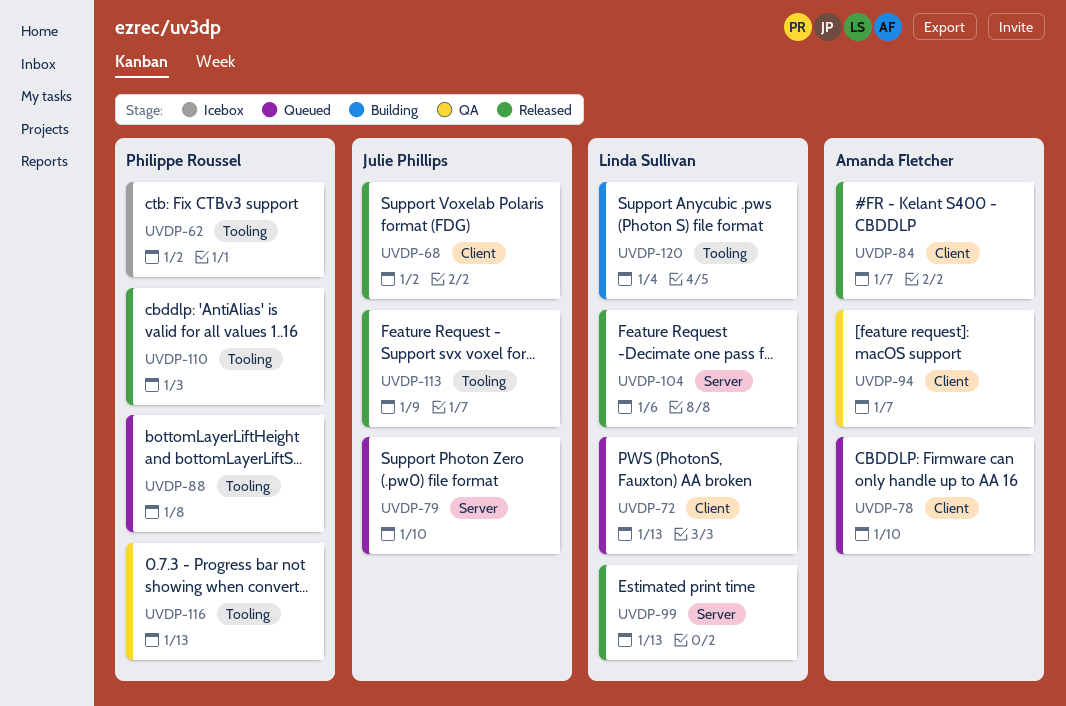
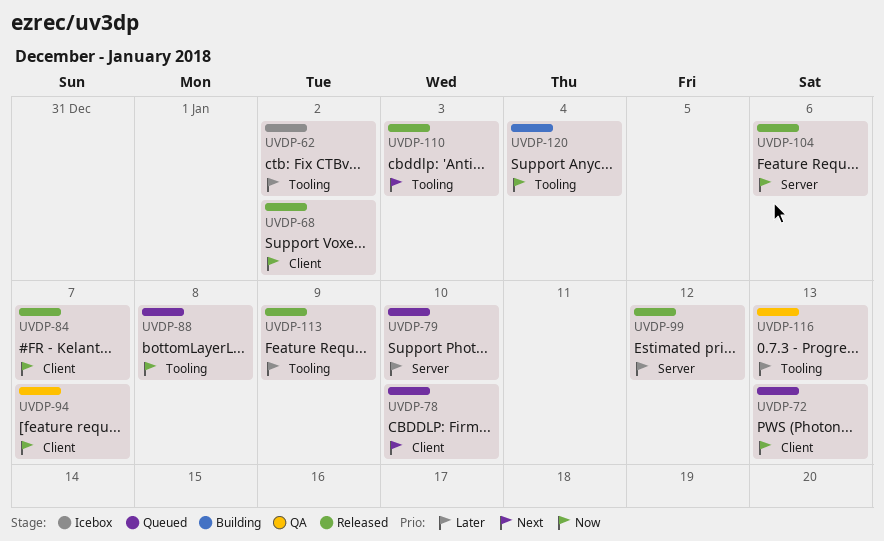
UVDP-99, due: Jan 13 -> Jan 12

